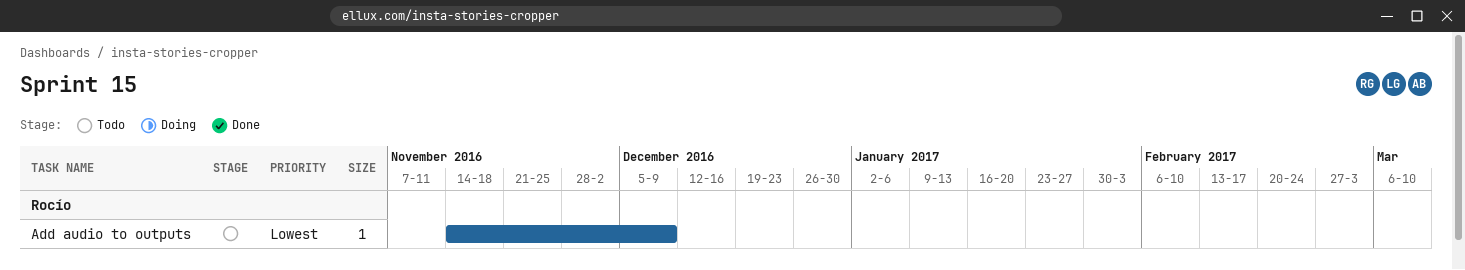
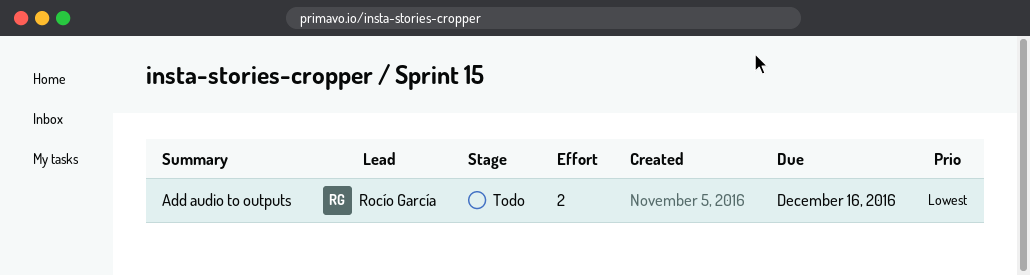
Add audio to outputs, estimate: 1 -> 2
Add audio to outputs, due: Dec 9 -> Dec 16

